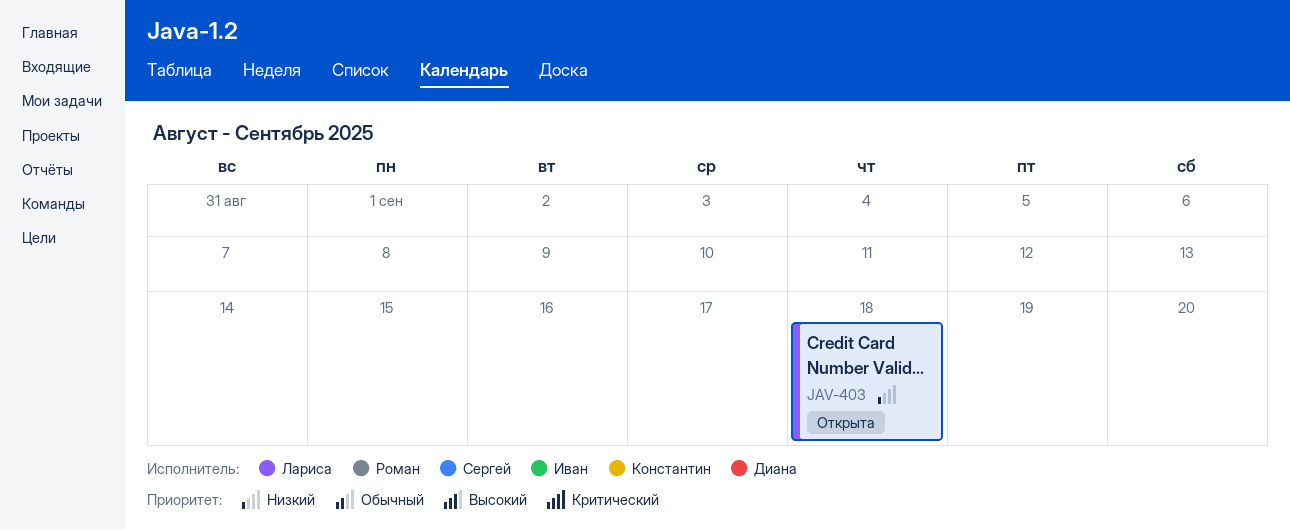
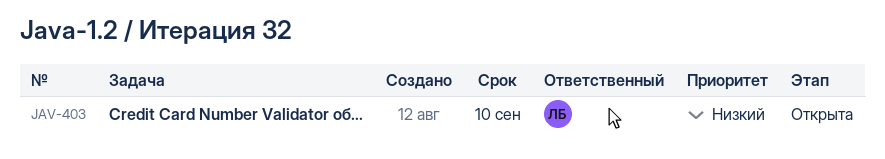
JAV-403, due: Sep 18 -> Sep 10

